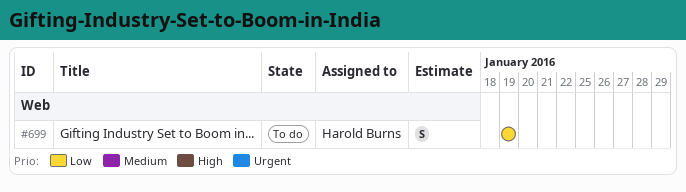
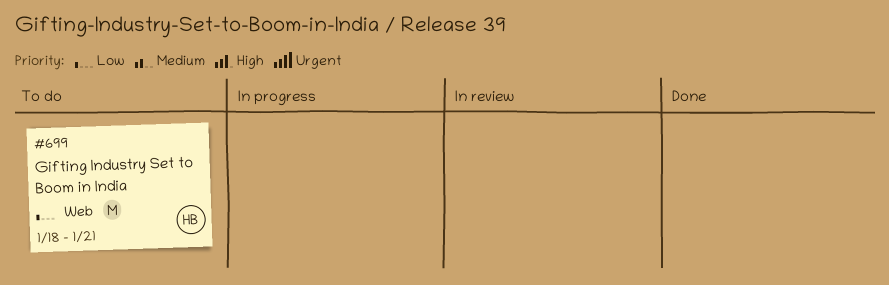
#699, estimate: S -> M
#699, start: Jan 19 -> Jan 18
#699, due: Jan 19 -> Jan 21

